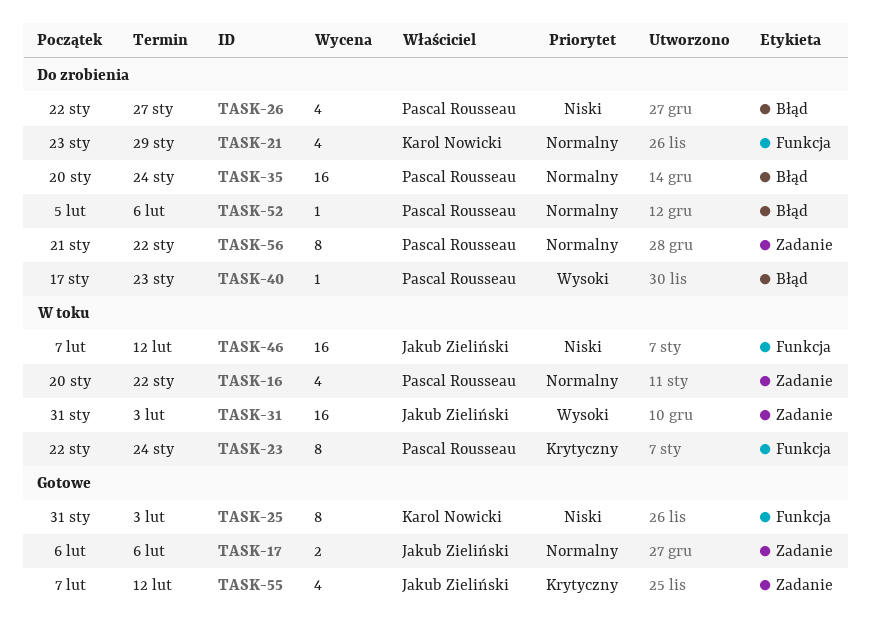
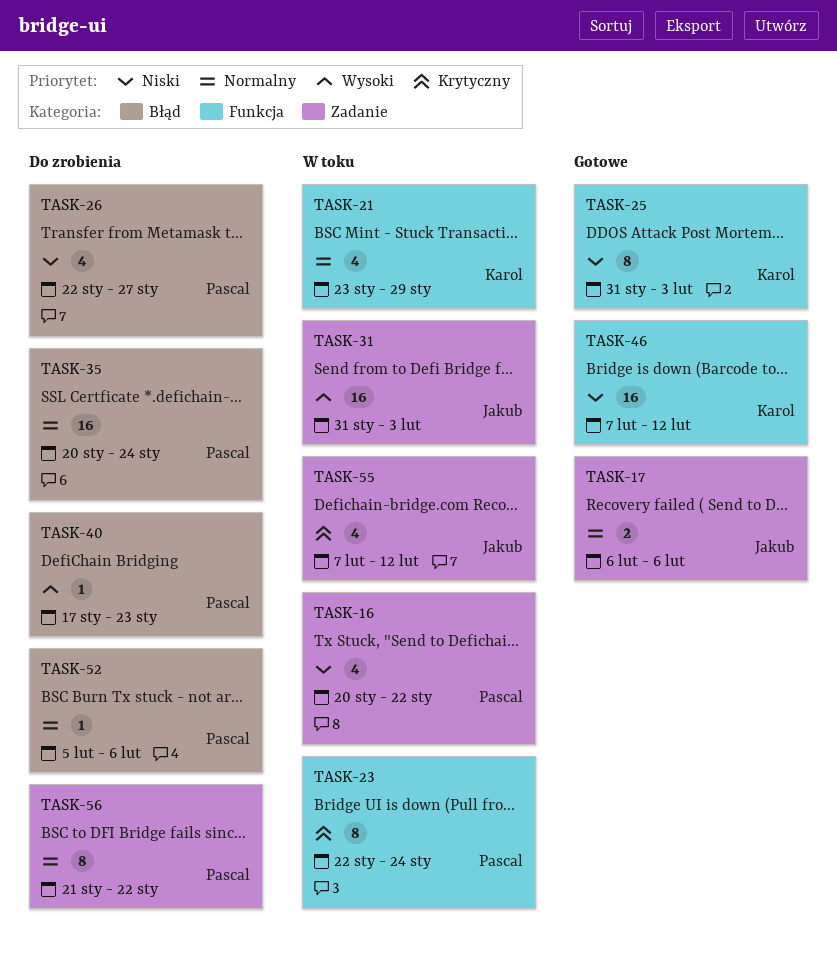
TASK-16, priority: Normalny -> Niski
TASK-21, status: Do zrobienia -> W toku
TASK-46, status: W toku -> Gotowe
TASK-46, owner: Jakub Zieliński -> Karol Nowicki
TASK-55, status: Gotowe -> W toku

